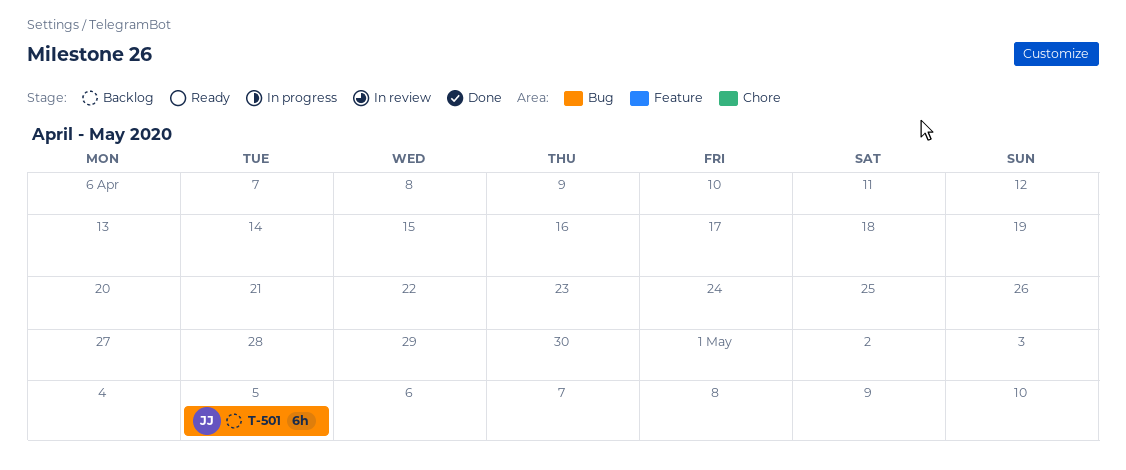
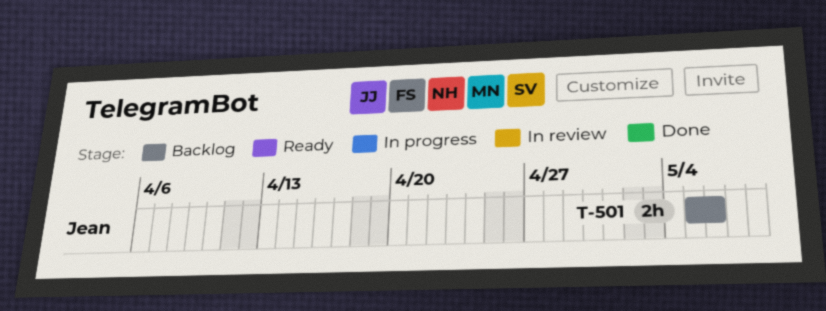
T-501, estimate: 6h -> 2h
T-501, due: May 5 -> May 6

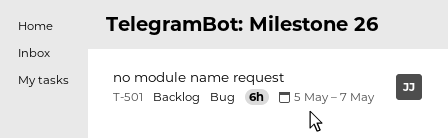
T-501, estimate: 2h -> 6h
T-501, due: May 6 -> May 7

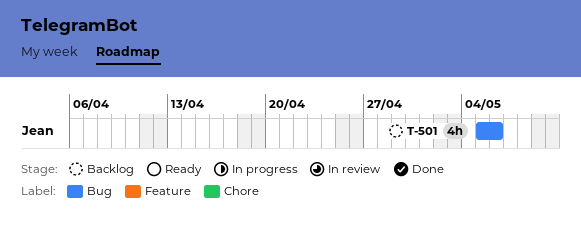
T-501, estimate: 6h -> 4h
T-501, due: May 7 -> May 6

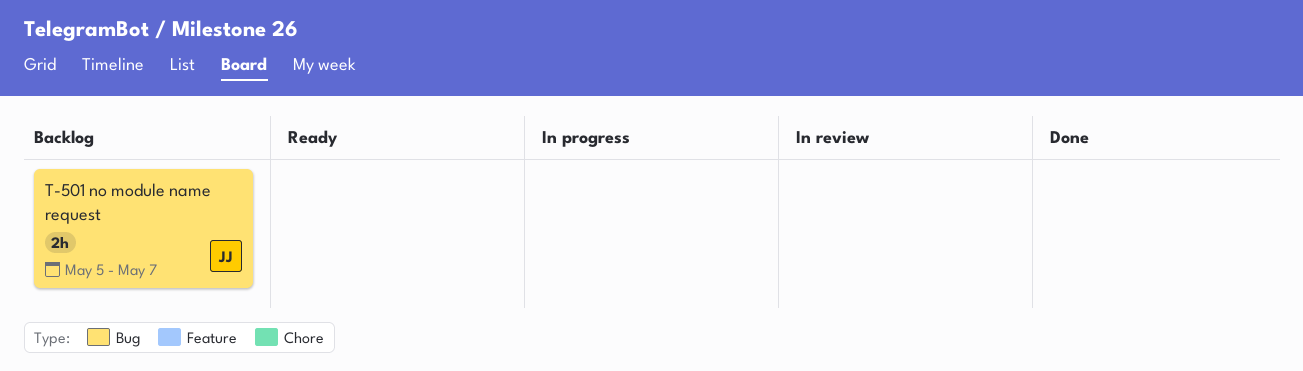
T-501, estimate: 4h -> 2h
T-501, due: May 6 -> May 7

